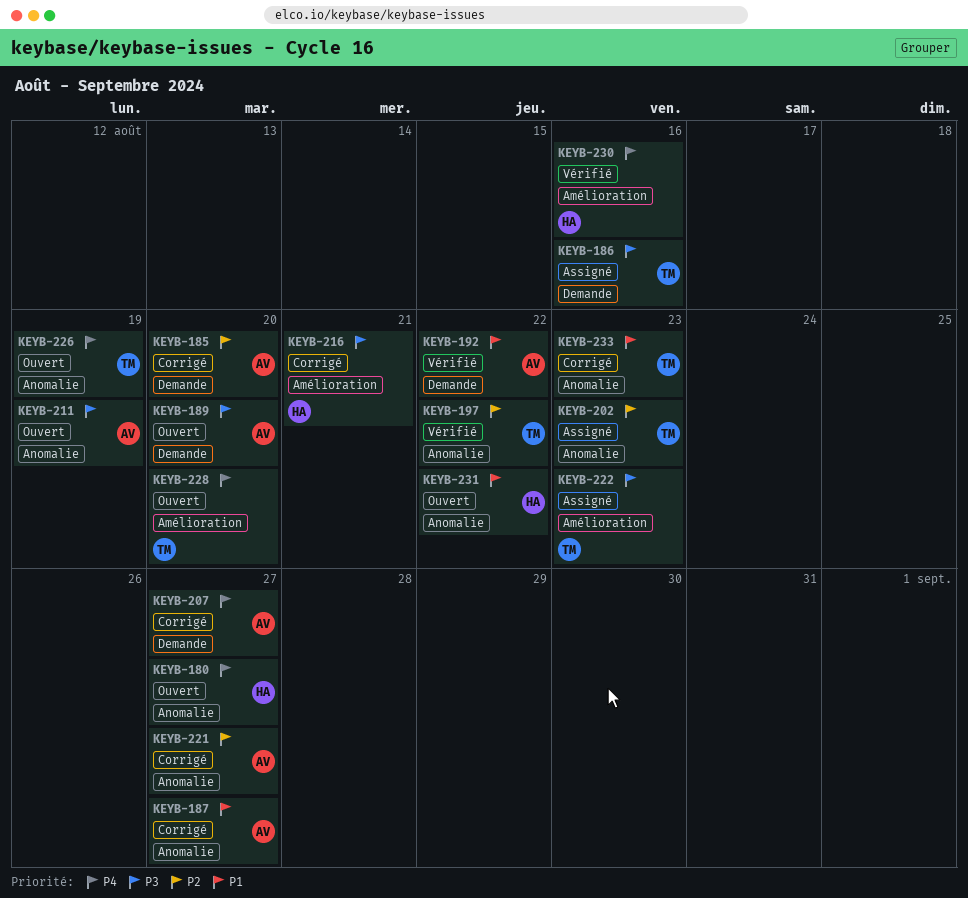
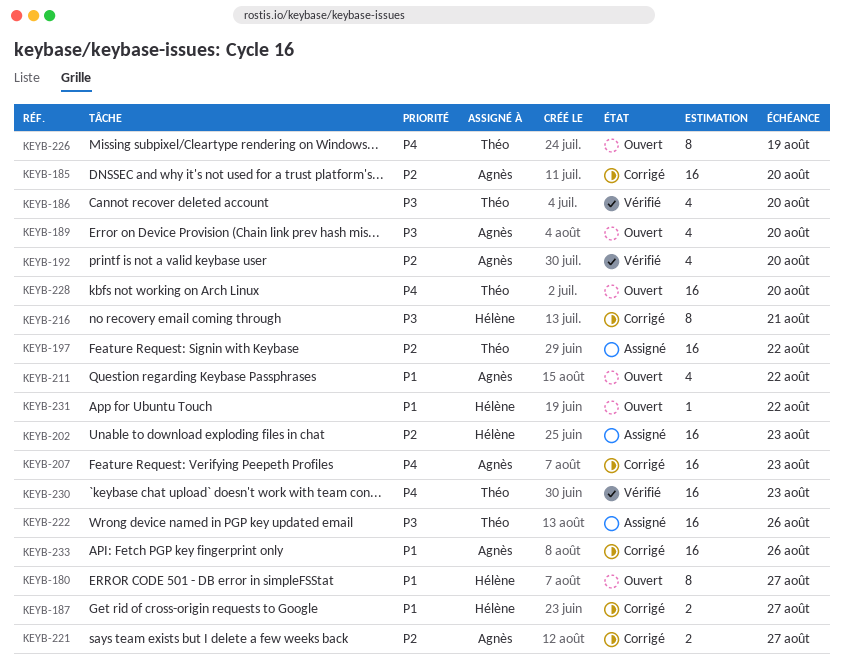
KEYB-180, priority: P4 -> P1
KEYB-186, status: Assigné -> Vérifié
KEYB-186, due: Aug 16 -> Aug 20
KEYB-187, owner: Agnès -> Hélène
KEYB-192, priority: P1 -> P2
KEYB-192, due: Aug 22 -> Aug 20
KEYB-197, status: Vérifié -> Assigné
KEYB-202, owner: Théo -> Hélène
KEYB-207, due: Aug 27 -> Aug 23
KEYB-211, priority: P3 -> P1
KEYB-211, due: Aug 19 -> Aug 22
KEYB-222, due: Aug 23 -> Aug 26
KEYB-230, owner: Hélène -> Théo
KEYB-230, due: Aug 16 -> Aug 23
KEYB-233, owner: Théo -> Agnès
KEYB-233, due: Aug 23 -> Aug 26

